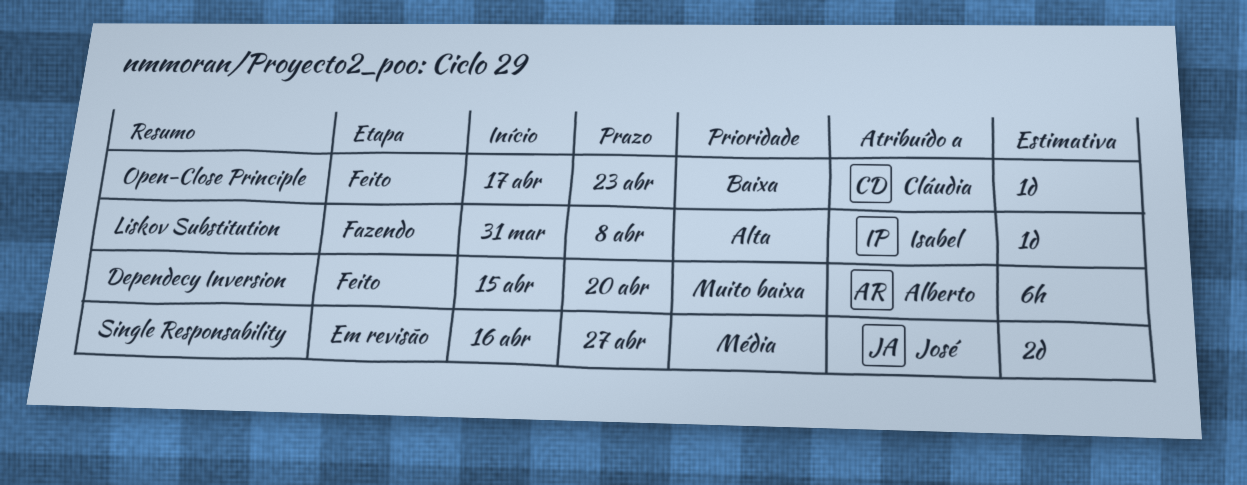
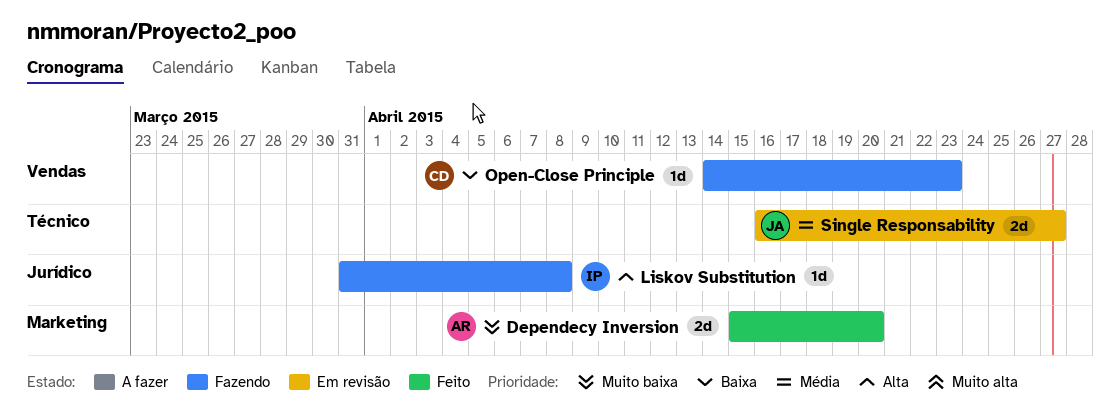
Dependecy Inversion, estimate: 6h -> 2d
Open-Close Principle, status: Feito -> Fazendo
Open-Close Principle, start: Apr 17 -> Apr 14

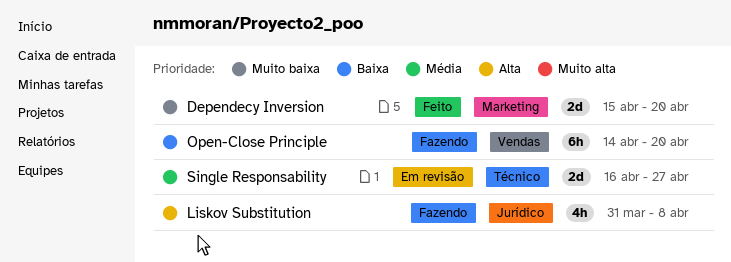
Liskov Substitution, estimate: 1d -> 4h
Open-Close Principle, estimate: 1d -> 6h
Open-Close Principle, due: Apr 23 -> Apr 20

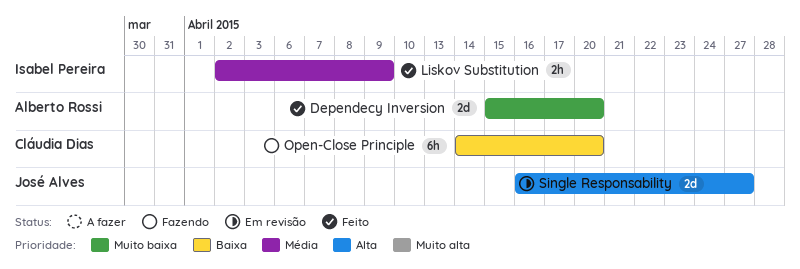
Liskov Substitution, status: Fazendo -> Feito
Liskov Substitution, priority: Alta -> Média
Liskov Substitution, estimate: 4h -> 2h
Liskov Substitution, start: Mar 31 -> Apr 2
Liskov Substitution, due: Apr 8 -> Apr 9
Single Responsability, priority: Média -> Alta

